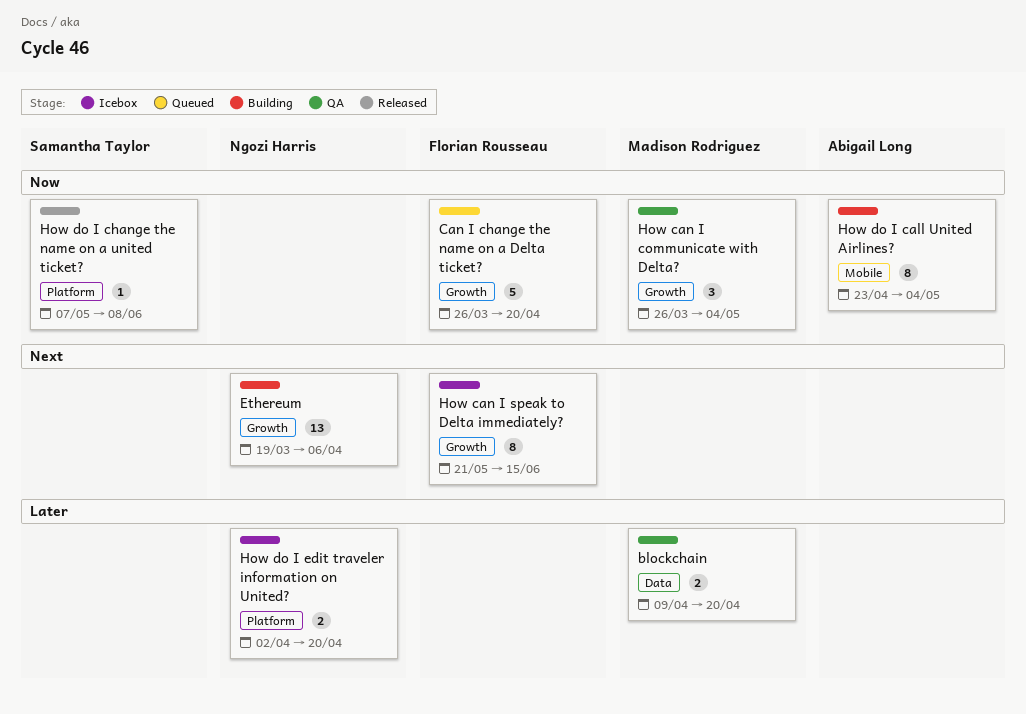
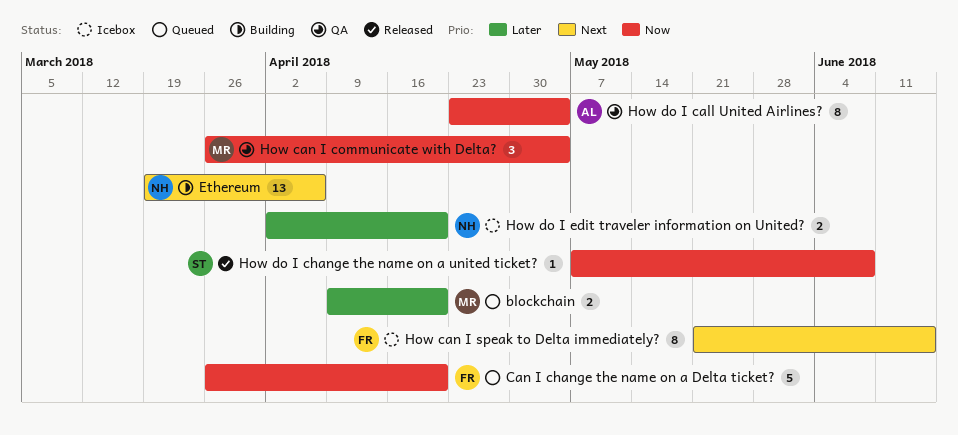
blockchain, status: QA -> Queued
How do I call United Airlines?, status: Building -> QA

